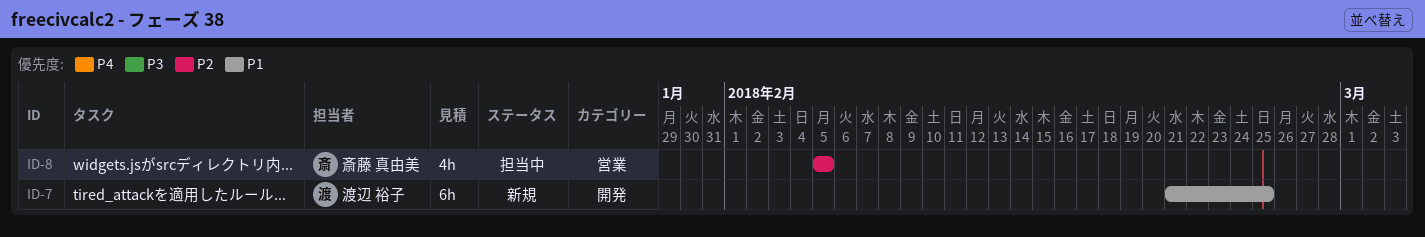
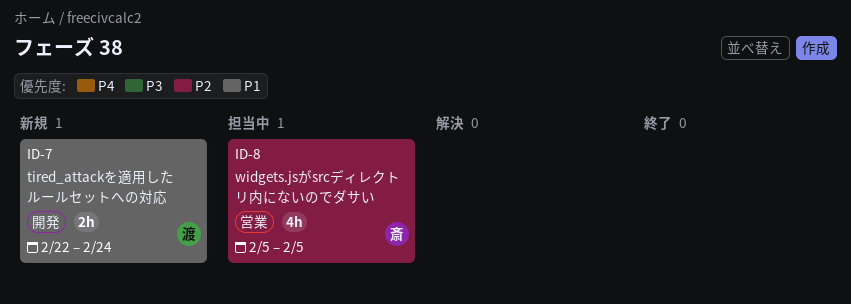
ID-7, estimate: 6h -> 2h
ID-7, start: Feb 21 -> Feb 22
ID-7, due: Feb 25 -> Feb 24

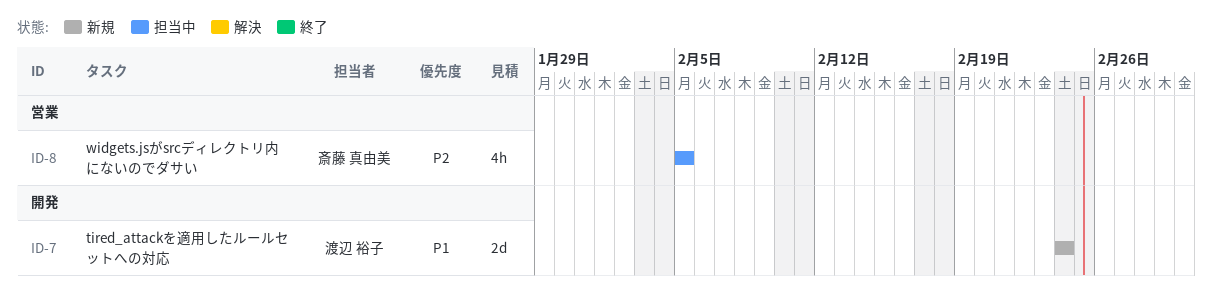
ID-7, estimate: 2h -> 2d
ID-7, start: Feb 22 -> Feb 24

